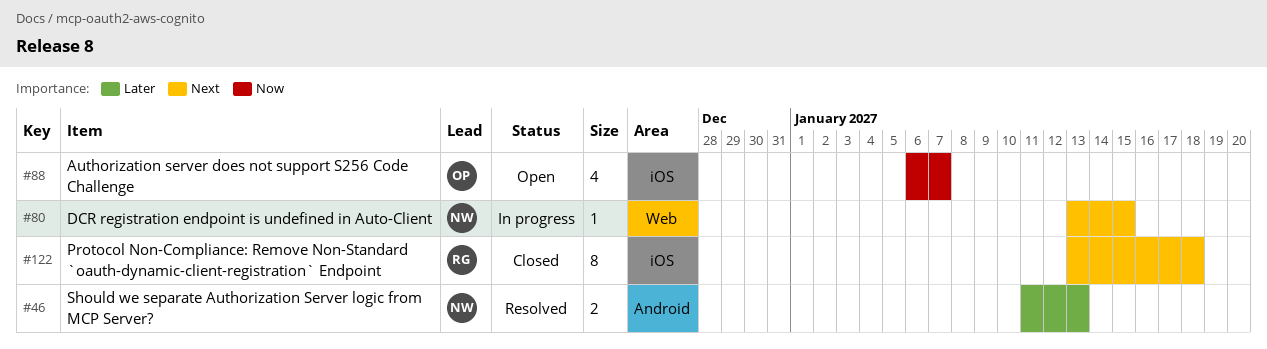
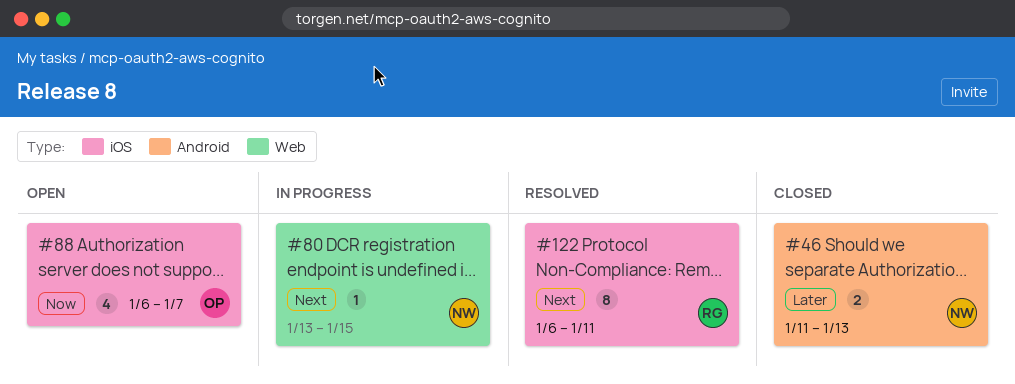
#46, status: Resolved -> Closed
#122, status: Closed -> Resolved
#122, start: Jan 13 -> Jan 6
#122, due: Jan 18 -> Jan 11

